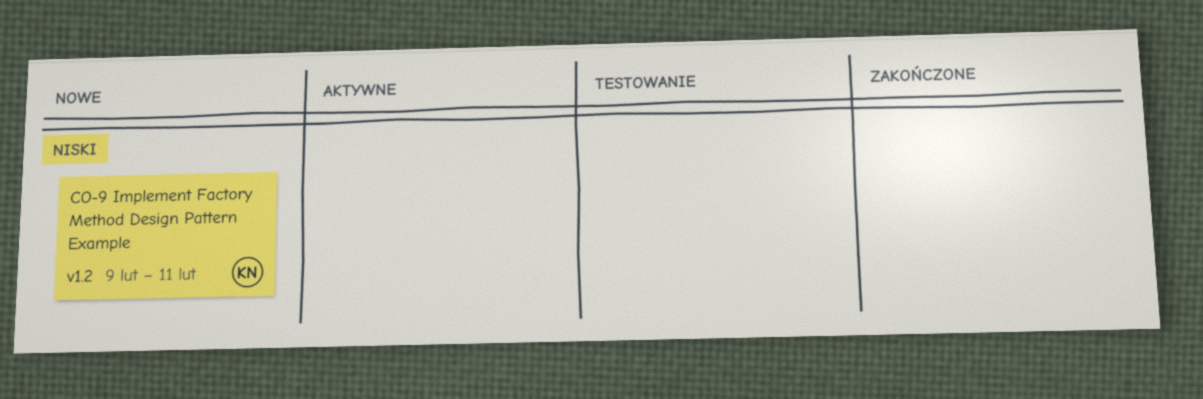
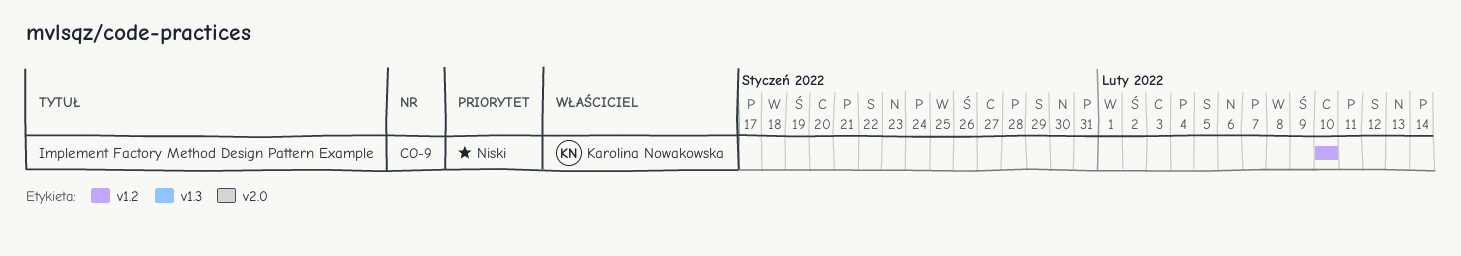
CO-9, start: Feb 9 -> Feb 10
CO-9, due: Feb 11 -> Feb 10

